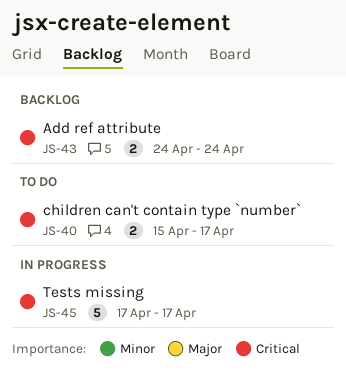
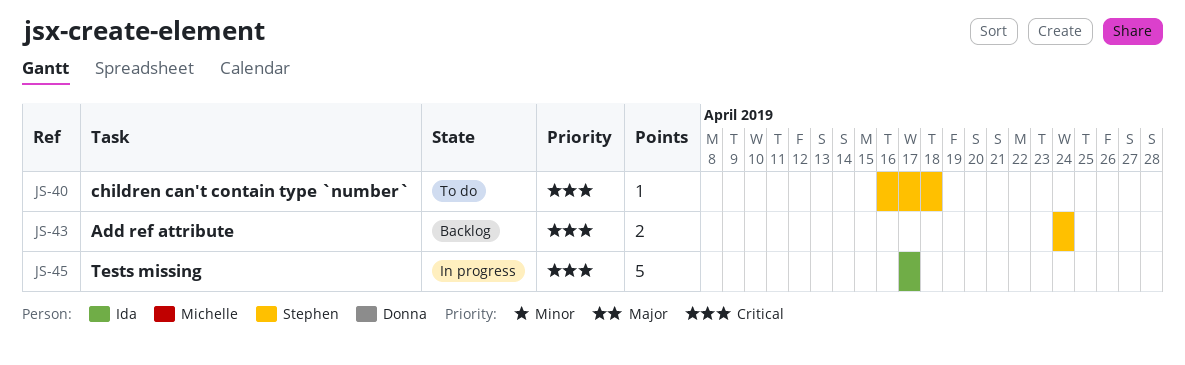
JS-40, estimate: 2 -> 1
JS-40, start: Apr 15 -> Apr 16
JS-40, due: Apr 17 -> Apr 18

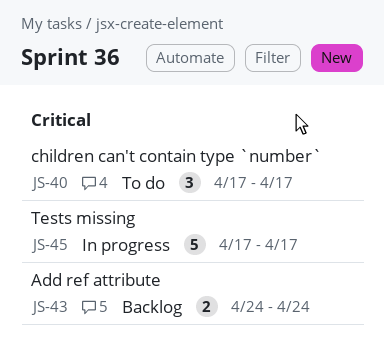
JS-40, estimate: 1 -> 3
JS-40, start: Apr 16 -> Apr 17
JS-40, due: Apr 18 -> Apr 17

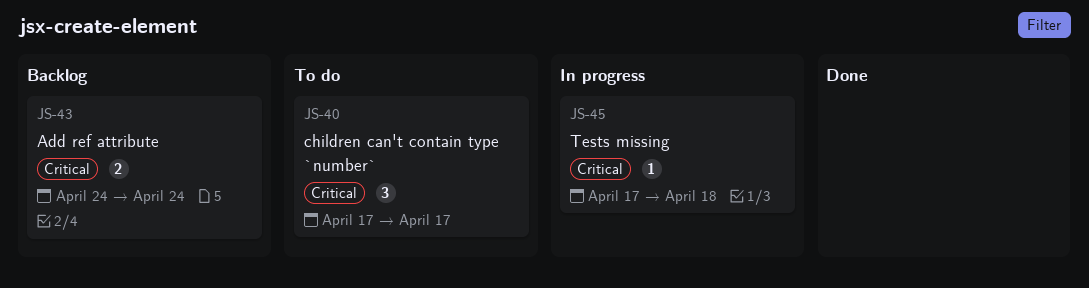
JS-45, estimate: 5 -> 1
JS-45, due: Apr 17 -> Apr 18

